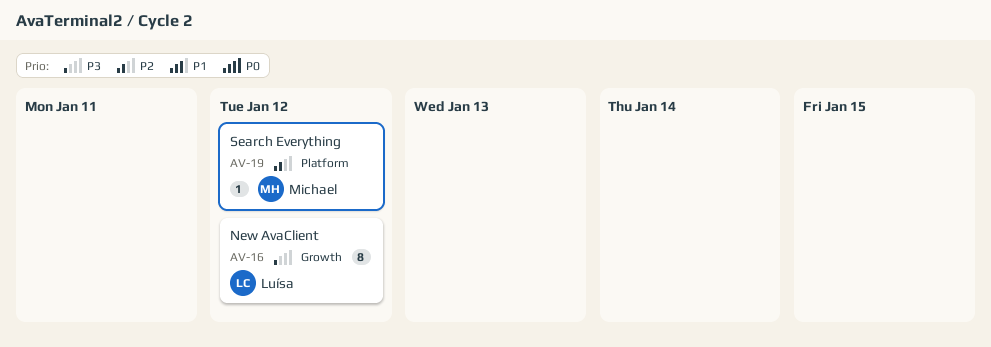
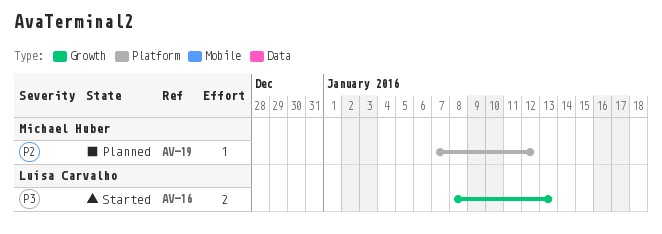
AV-16, estimate: 8 -> 2
AV-16, due: Jan 12 -> Jan 13

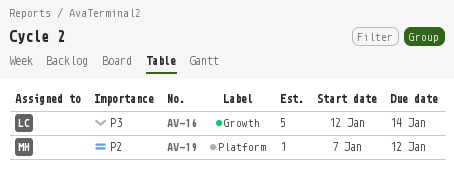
AV-16, estimate: 2 -> 5
AV-16, start: Jan 8 -> Jan 12
AV-16, due: Jan 13 -> Jan 14

